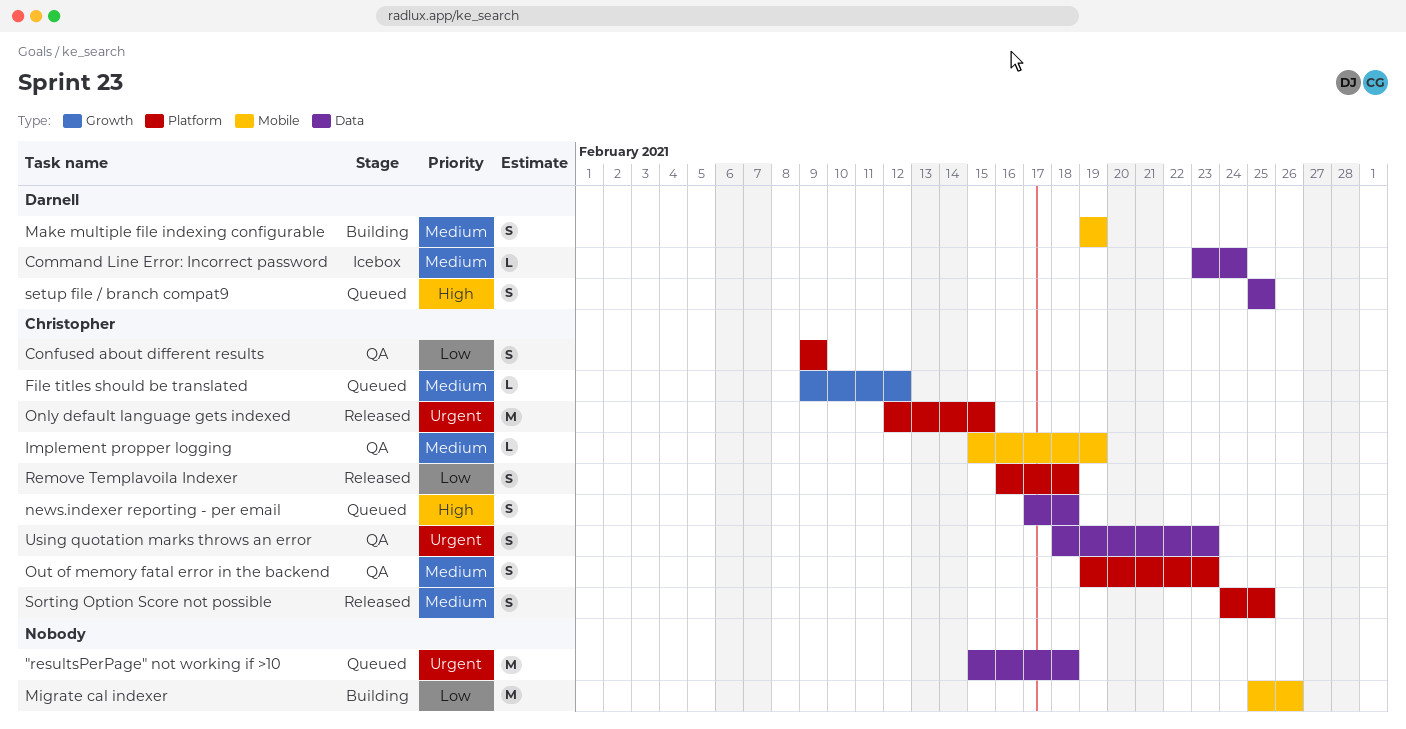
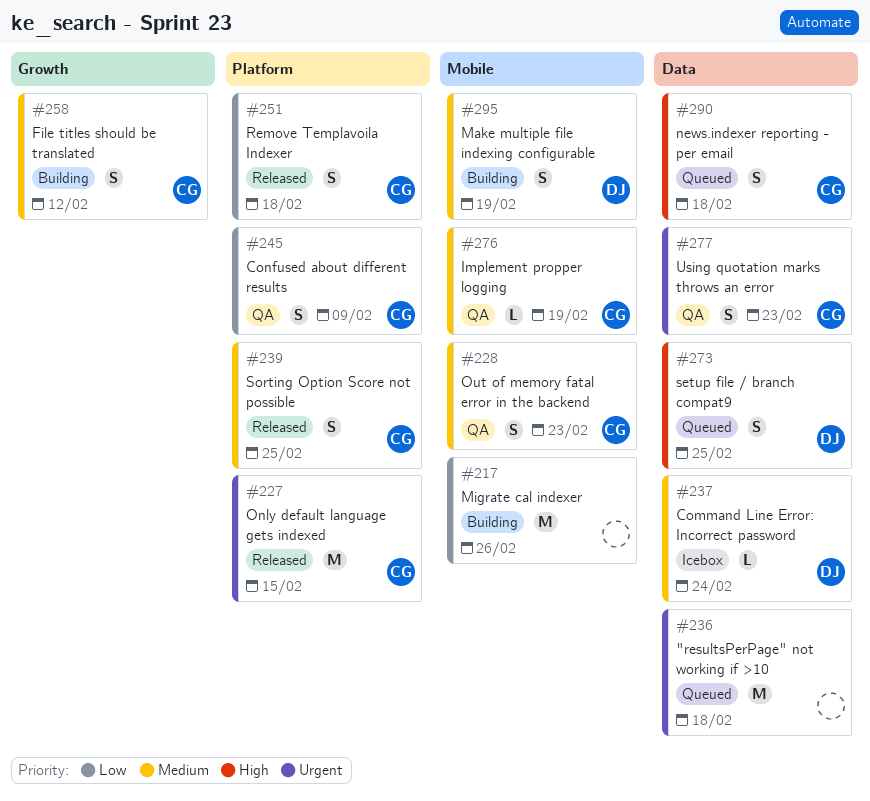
File titles should be translated, status: Queued -> Building
File titles should be translated, estimate: L -> S
Out of memory fatal error in the backend, label: Platform -> Mobile

